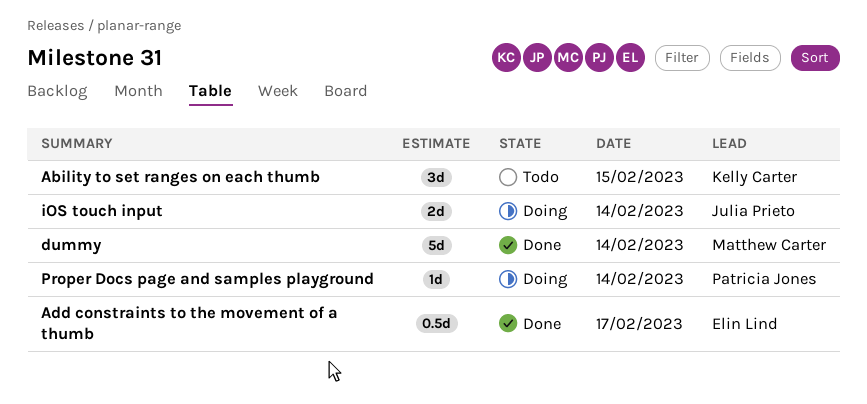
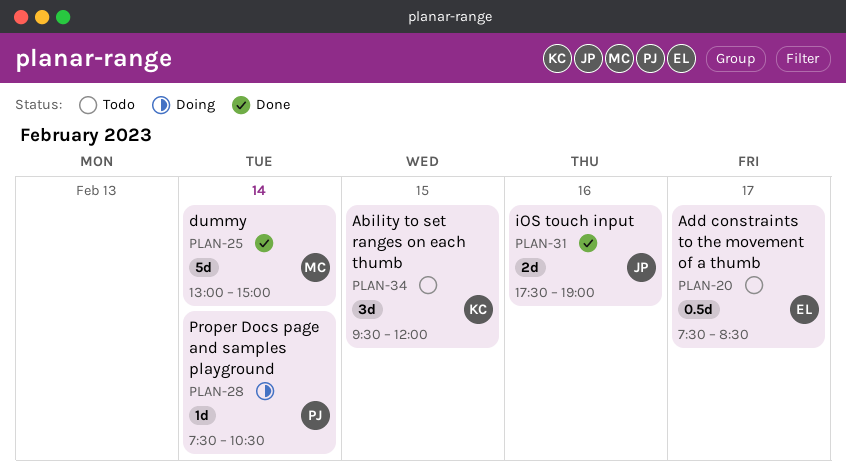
Add constraints to the movement of a thumb, status: Done -> Todo
iOS touch input, status: Doing -> Done
iOS touch input, day: Feb 14 -> Feb 16

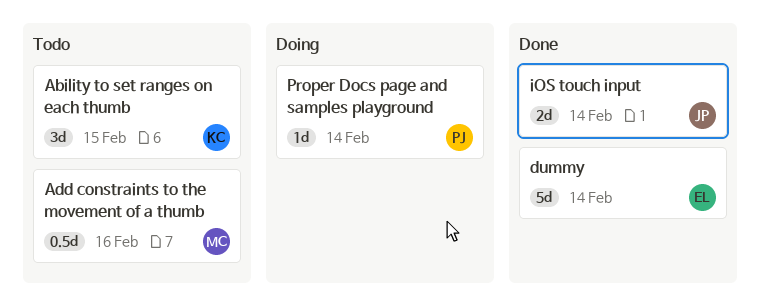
Add constraints to the movement of a thumb, owner: EL -> MC
Add constraints to the movement of a thumb, day: Feb 17 -> Feb 16
dummy, owner: MC -> EL
iOS touch input, day: Feb 16 -> Feb 14

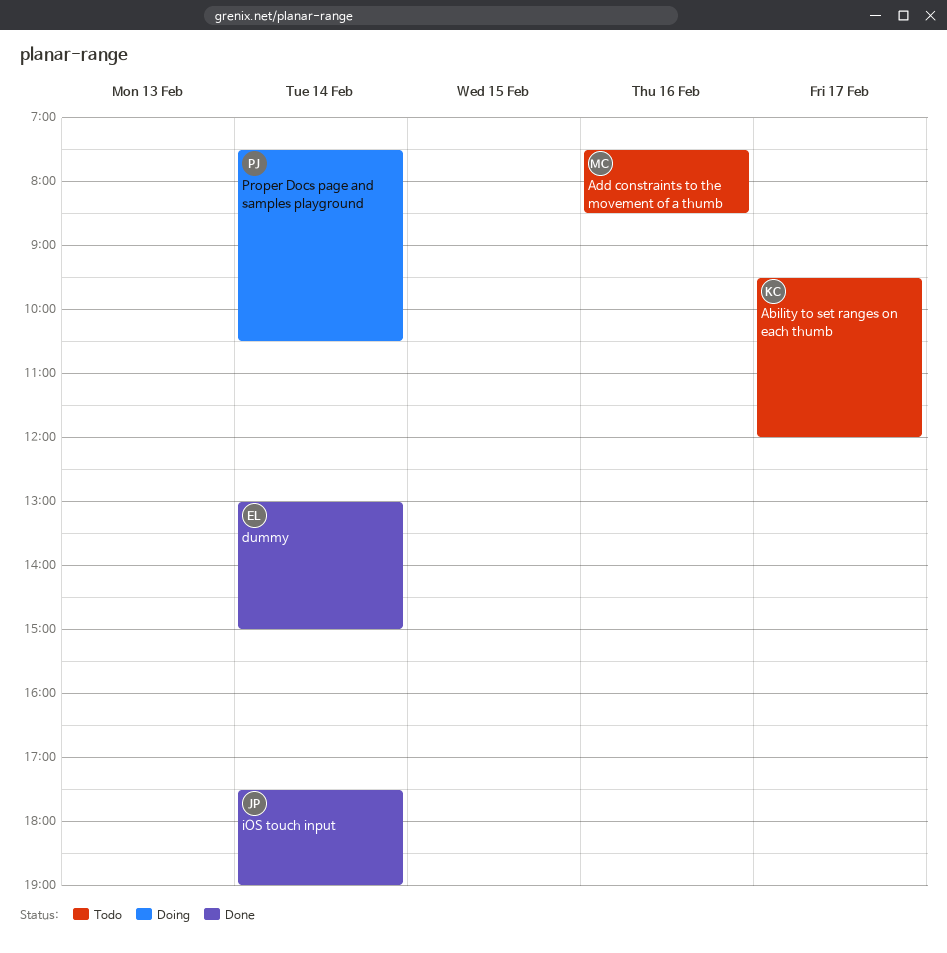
Ability to set ranges on each thumb, day: Feb 15 -> Feb 17

